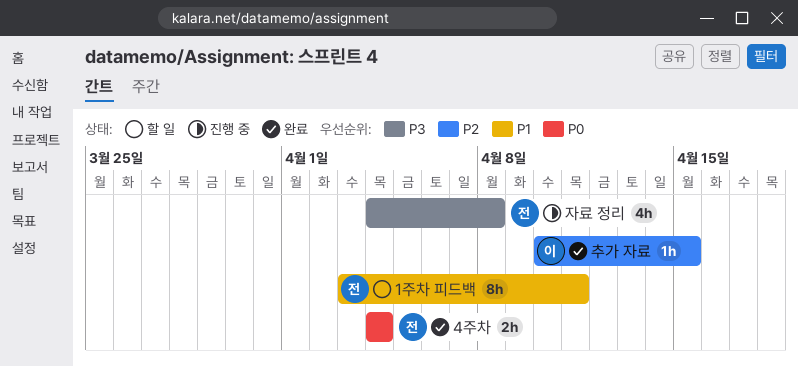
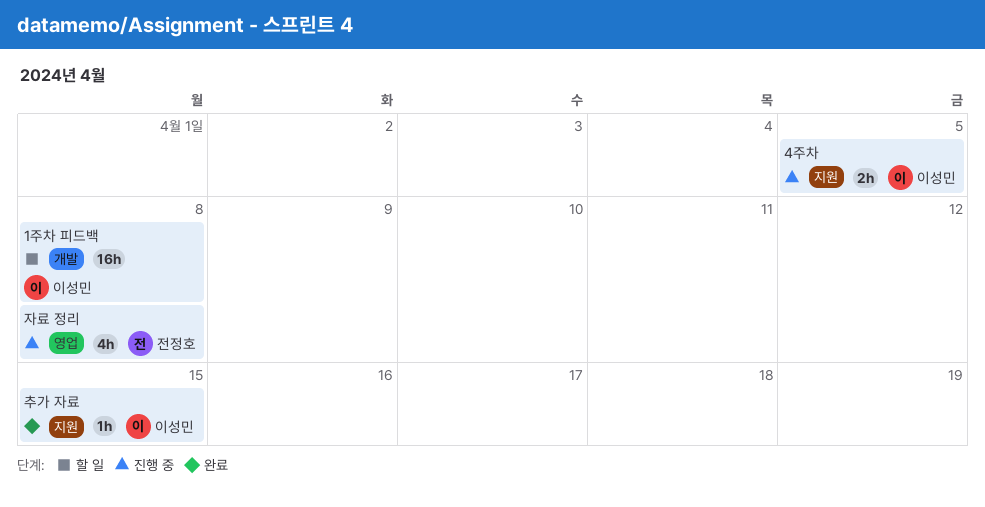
1주차 피드백, owner: 전정호 -> 이성민
1주차 피드백, estimate: 8h -> 16h
1주차 피드백, due: Apr 11 -> Apr 8
4주차, status: 완료 -> 진행 중
4주차, owner: 전정호 -> 이성민
4주차, due: Apr 4 -> Apr 5

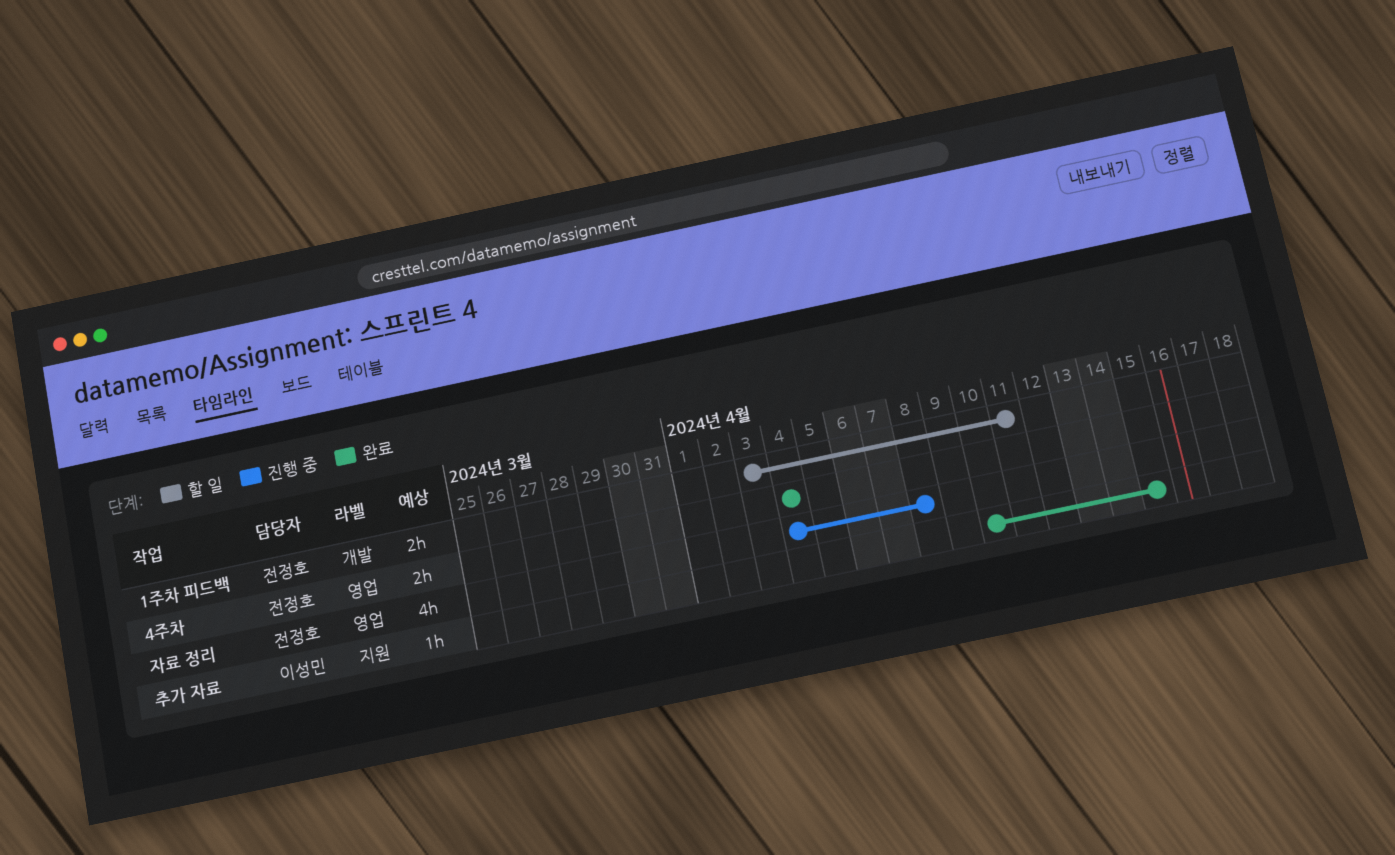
1주차 피드백, owner: 이성민 -> 전정호
1주차 피드백, estimate: 16h -> 2h
1주차 피드백, due: Apr 8 -> Apr 11
4주차, status: 진행 중 -> 완료
4주차, owner: 이성민 -> 전정호
4주차, label: 지원 -> 영업
4주차, due: Apr 5 -> Apr 4

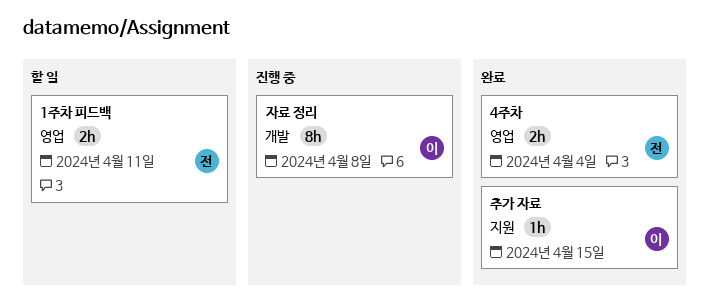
1주차 피드백, label: 개발 -> 영업
자료 정리, owner: 전정호 -> 이성민
자료 정리, label: 영업 -> 개발
자료 정리, estimate: 4h -> 8h

